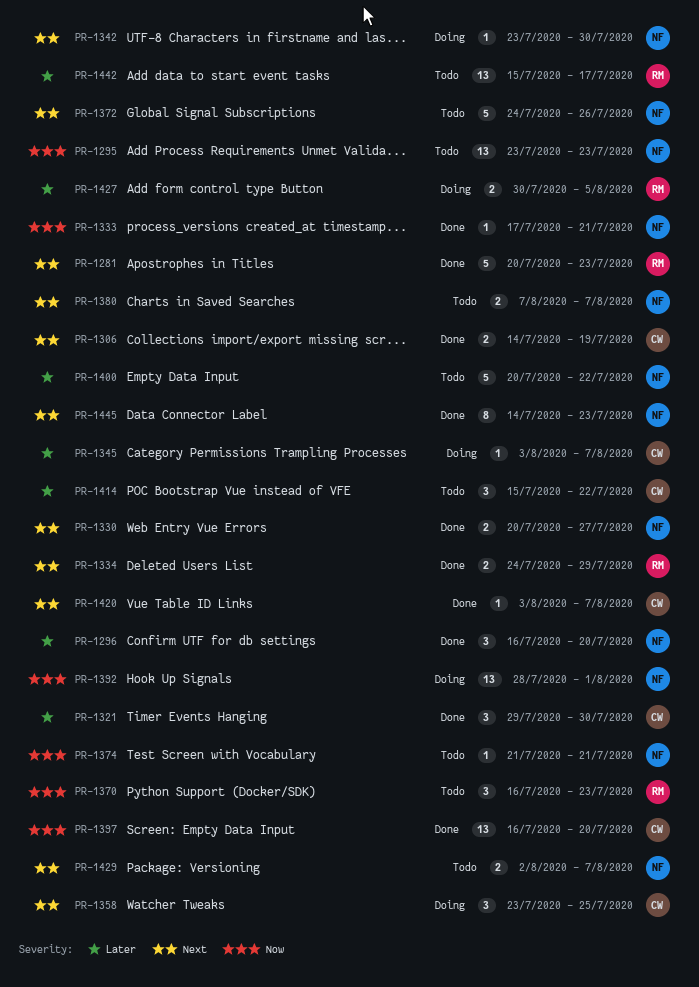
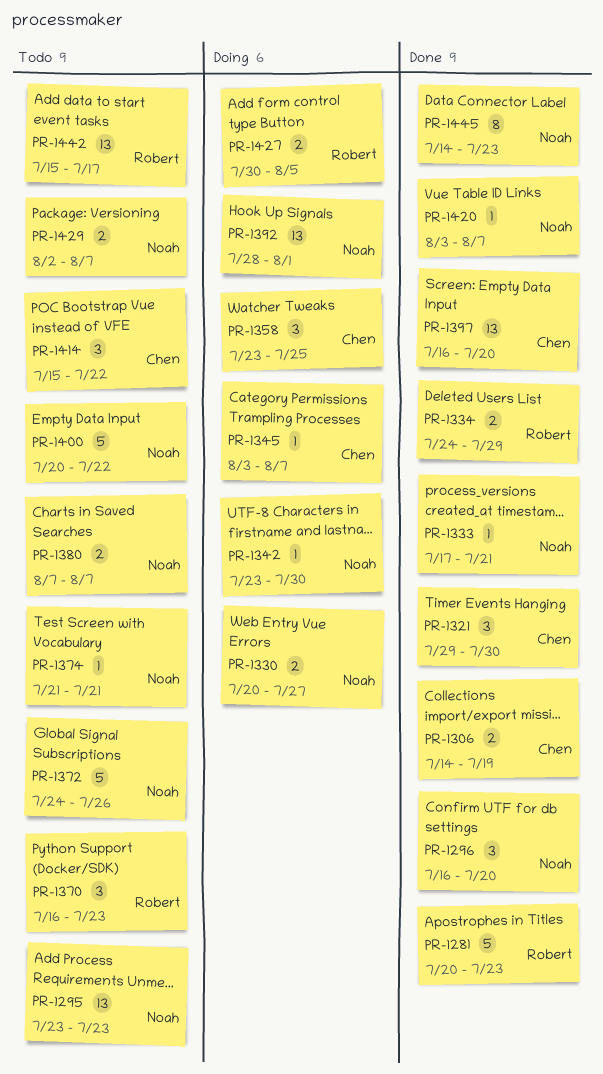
PR-1330, status: Done -> Doing
PR-1420, owner: Chen -> Noah

